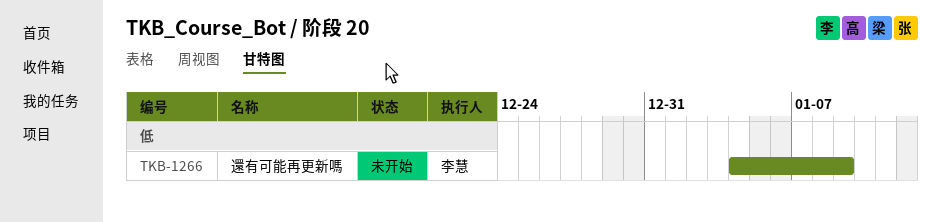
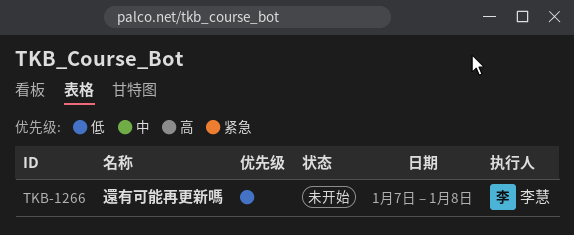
TKB-1266, start: Jan 4 -> Jan 7
TKB-1266, due: Jan 9 -> Jan 8

